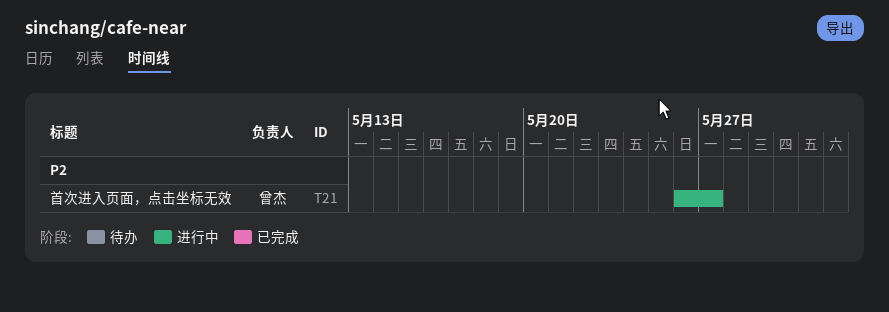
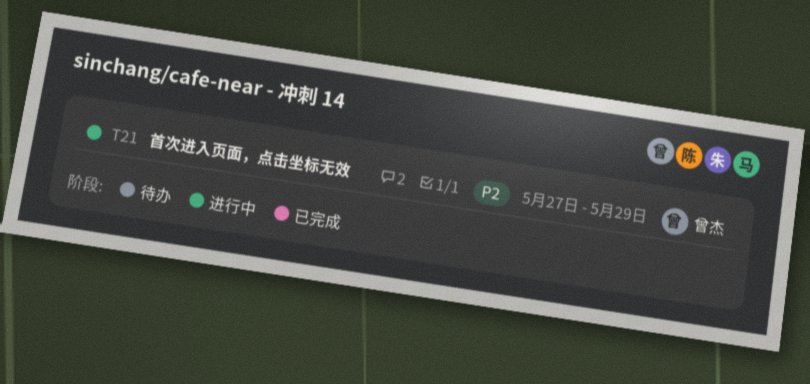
T21, start: May 26 -> May 27
T21, due: May 27 -> May 29

